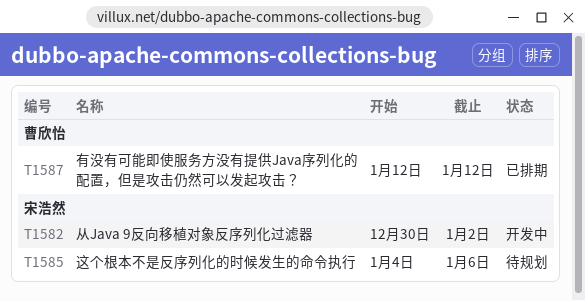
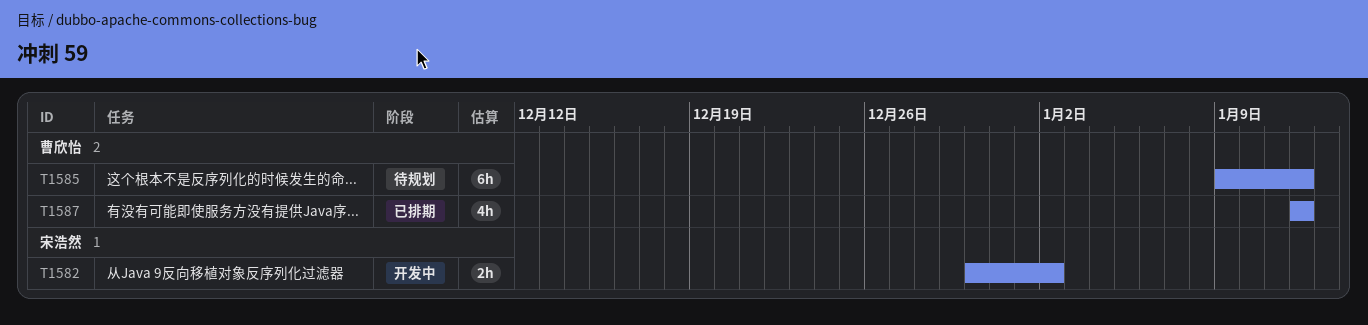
T1585, owner: 宋浩然 -> 曹欣怡
T1585, start: Jan 4 -> Jan 9
T1585, due: Jan 6 -> Jan 12

